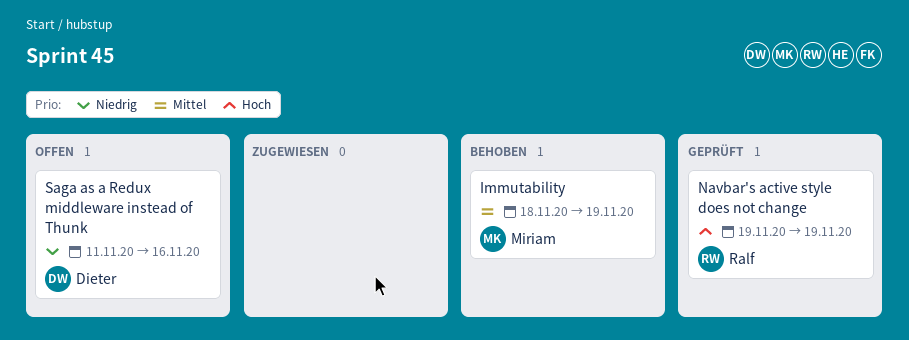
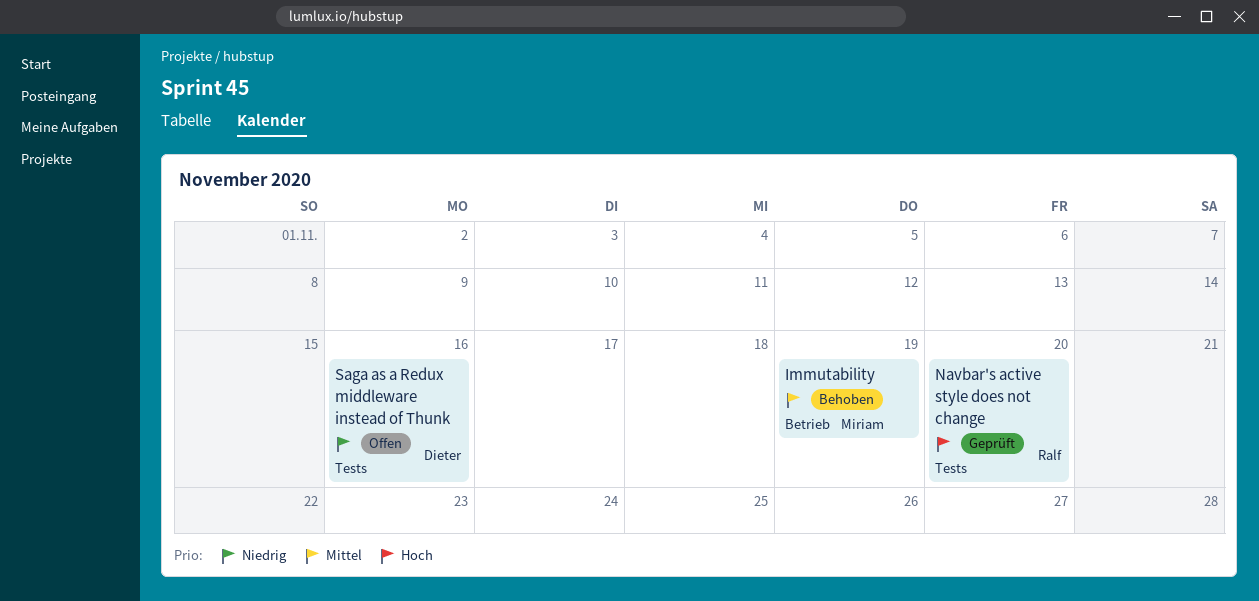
Navbar's active style does not change, due: Nov 19 -> Nov 20

